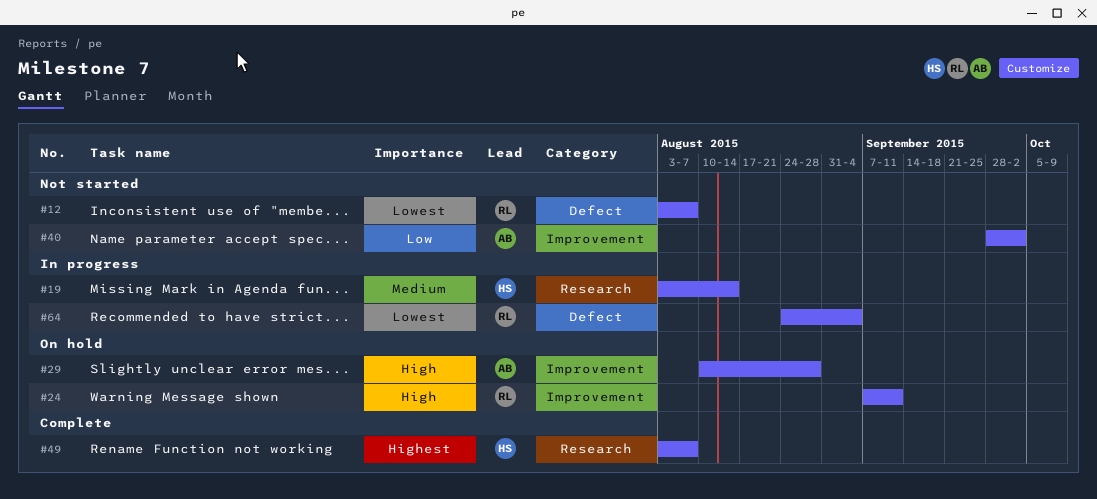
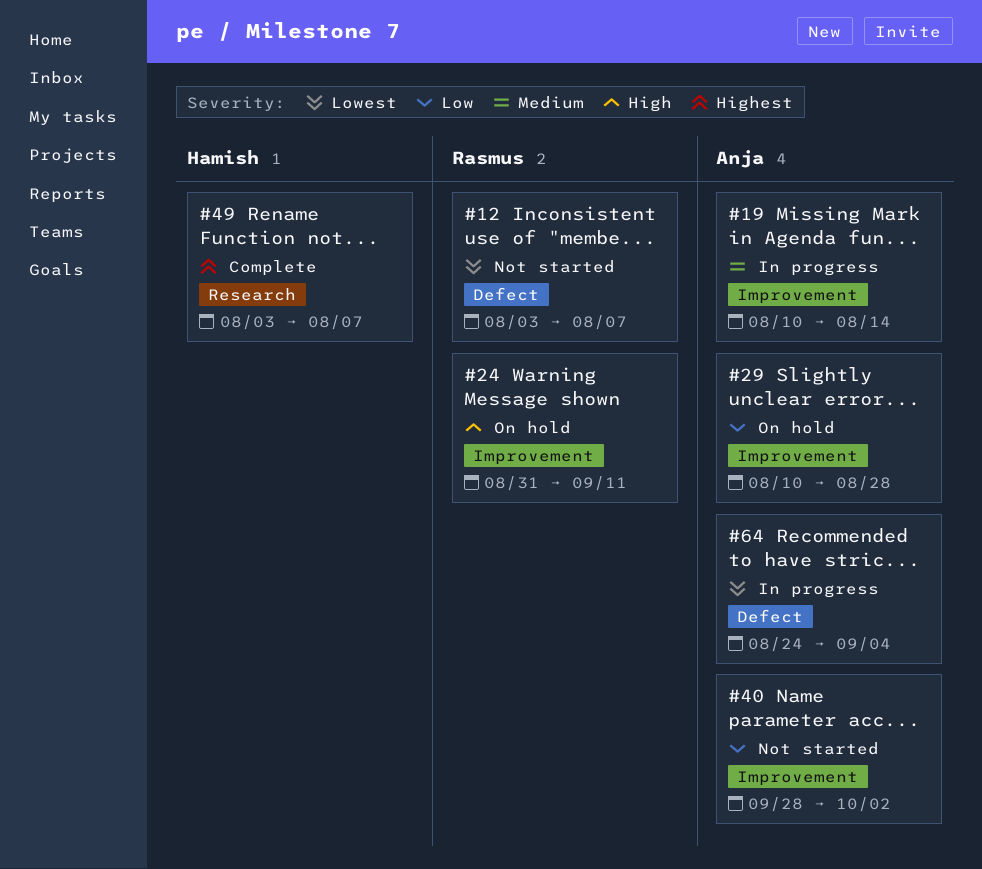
#19, owner: Hamish -> Anja
#19, label: Research -> Improvement
#19, start: Aug 3 -> Aug 10
#24, start: Sep 7 -> Aug 31
#29, priority: High -> Low
#64, owner: Rasmus -> Anja

